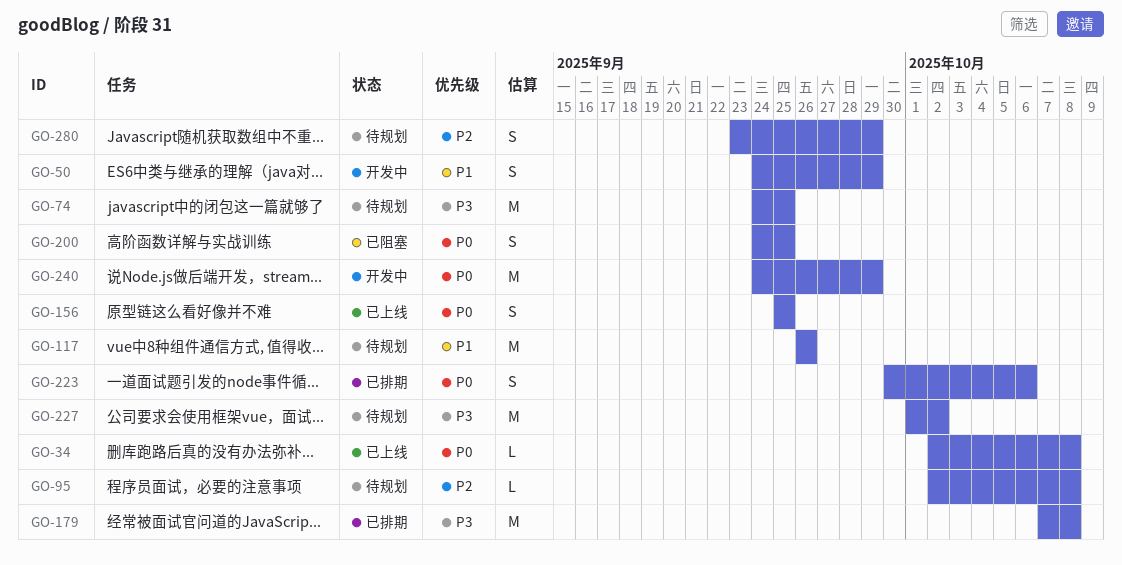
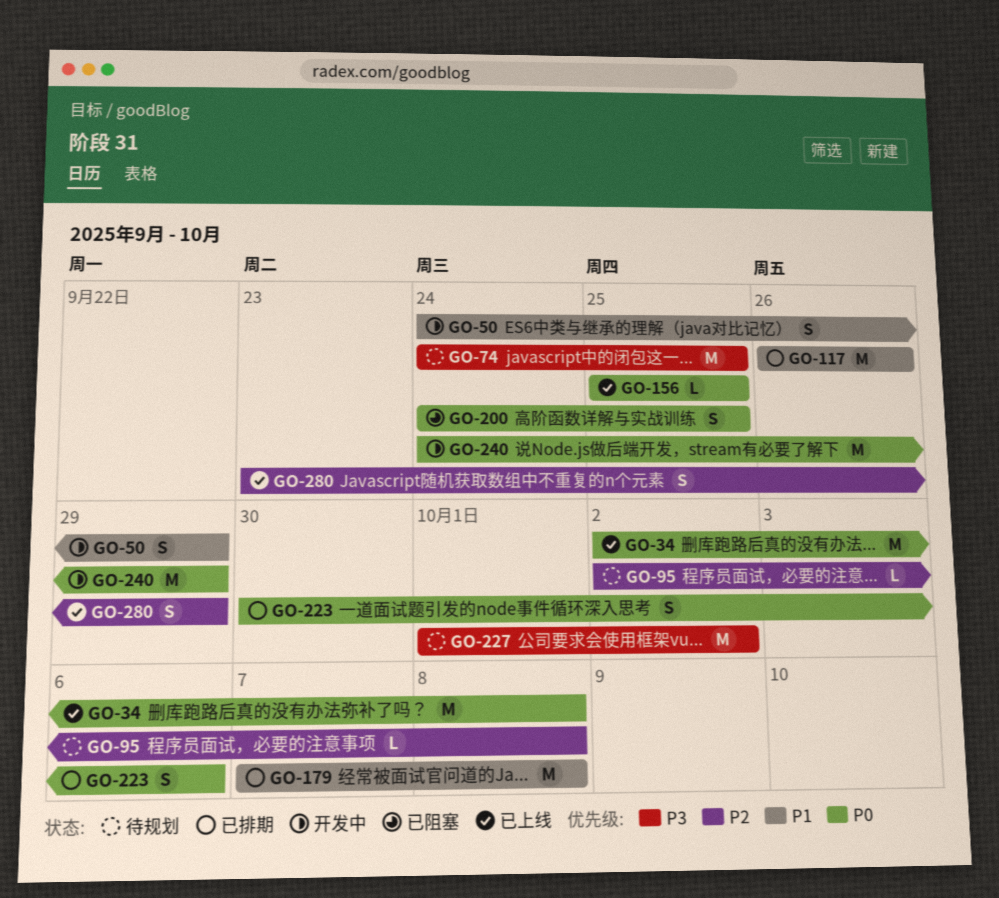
GO-34, estimate: L -> M
GO-117, status: 待规划 -> 已排期
GO-156, estimate: S -> L
GO-179, priority: P3 -> P1
GO-280, status: 待规划 -> 已上线

